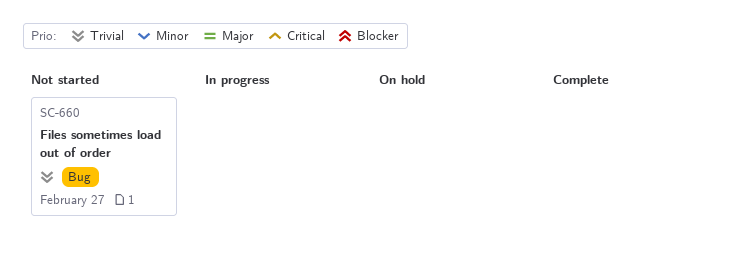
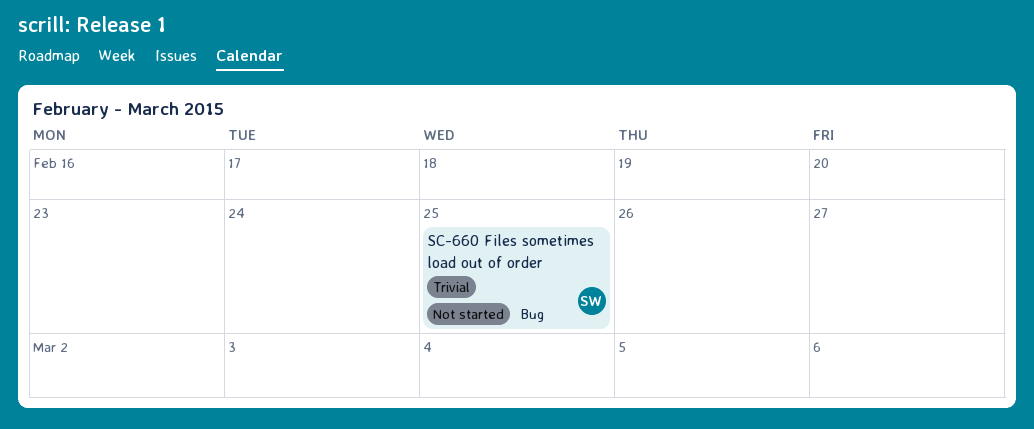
SC-660, due: Feb 27 -> Feb 25

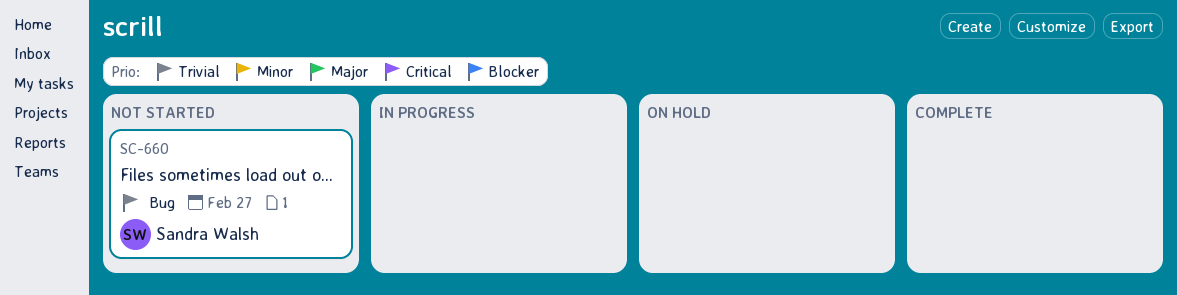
SC-660, due: Feb 25 -> Feb 27

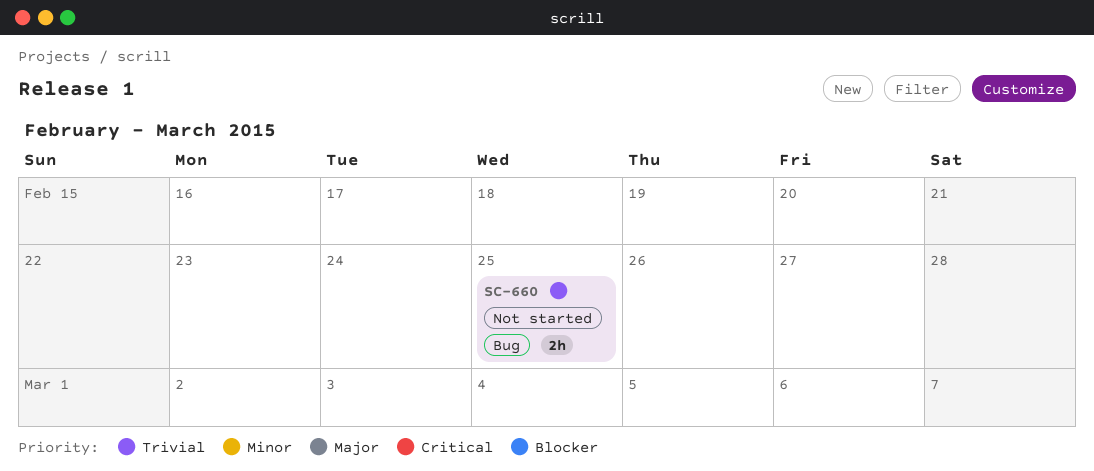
SC-660, due: Feb 27 -> Feb 25

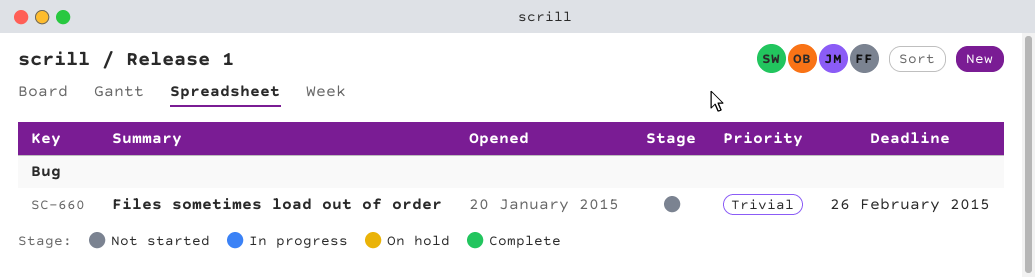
SC-660, due: Feb 25 -> Feb 26

